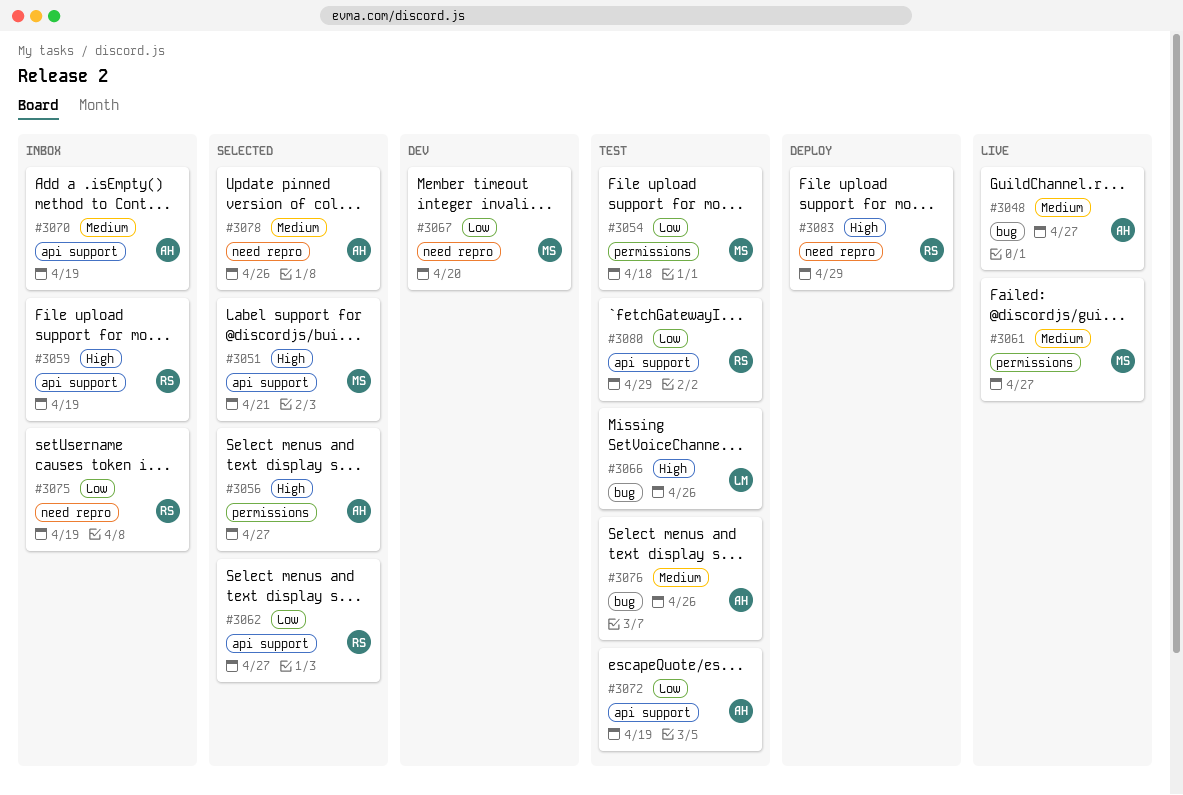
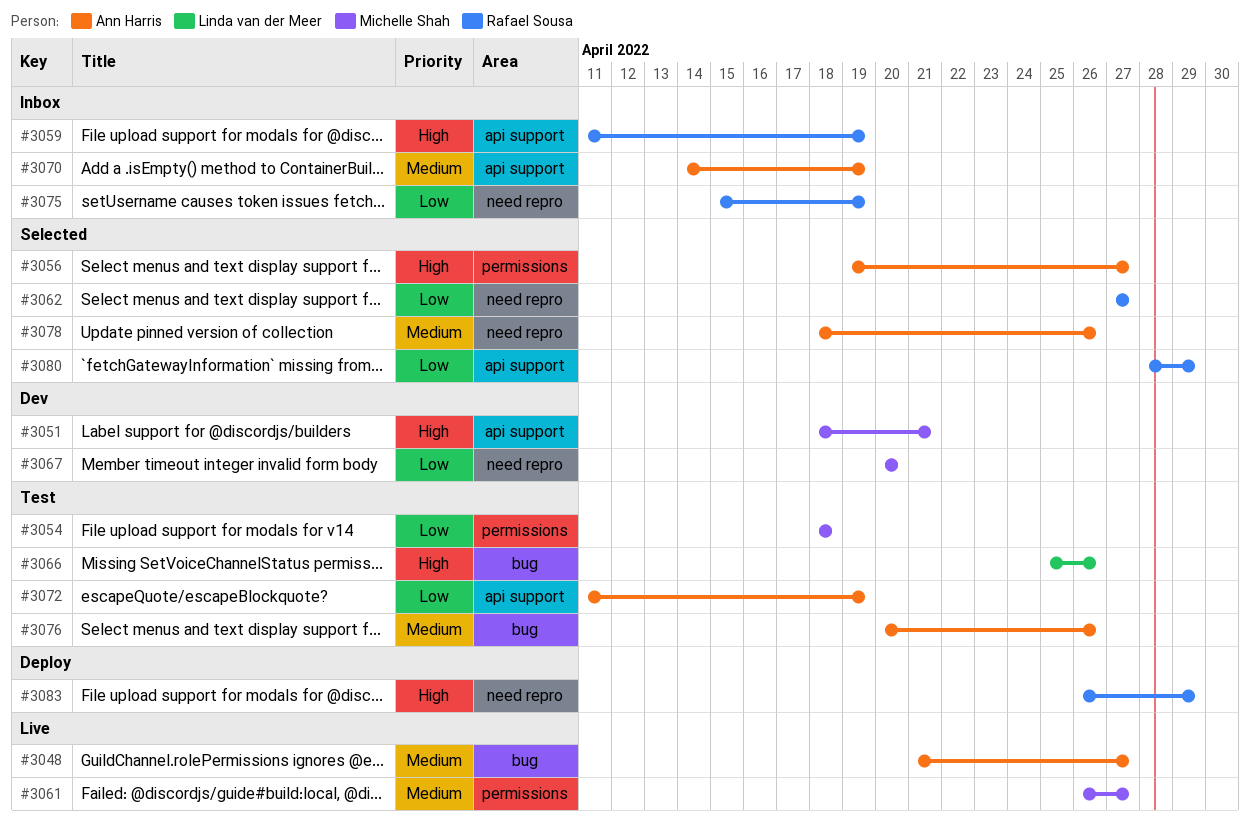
#3051, status: Selected -> Dev
#3062, label: api support -> need repro
#3080, status: Test -> Selected

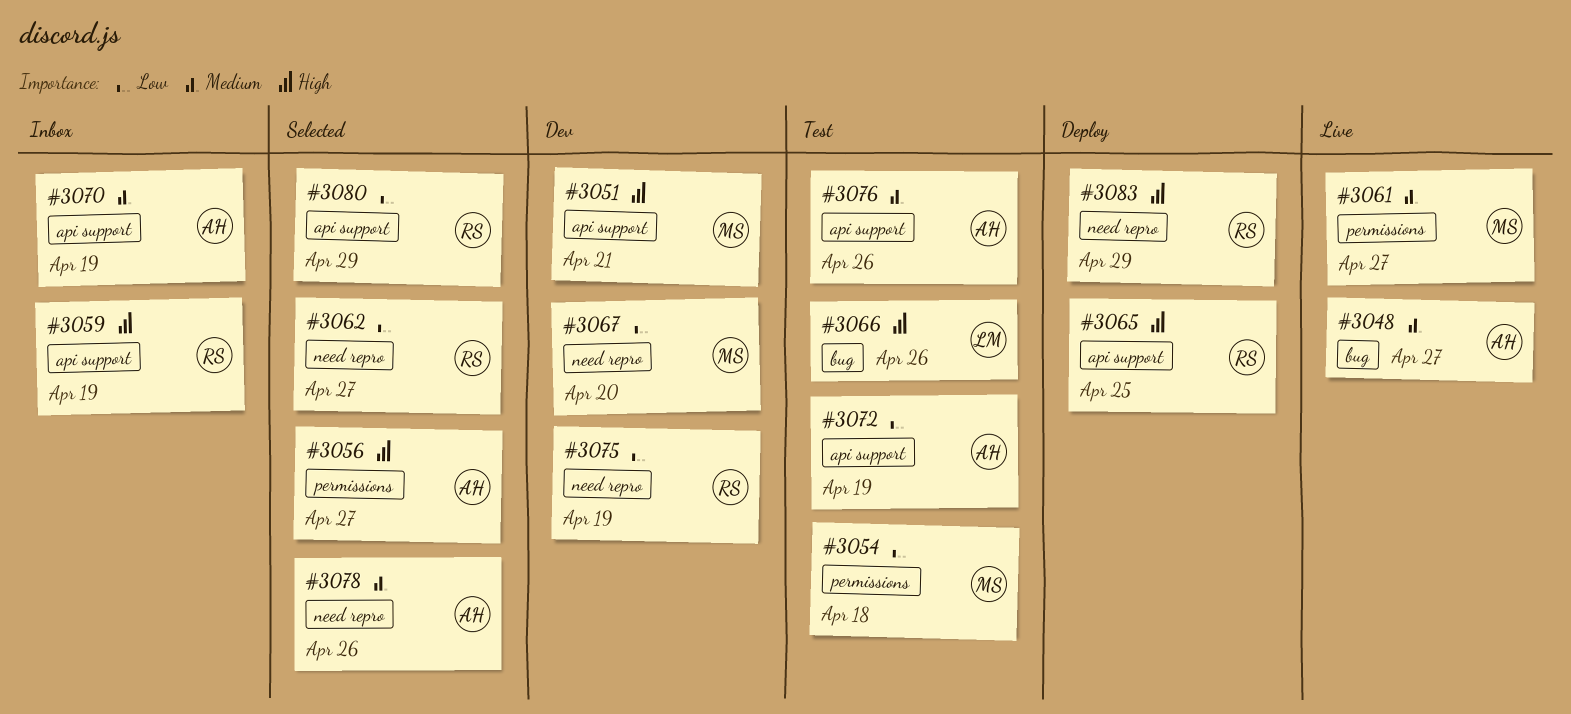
#3065: none -> present
#3075, status: Inbox -> Dev
#3076, label: bug -> api support

